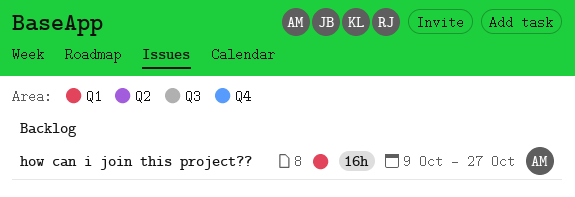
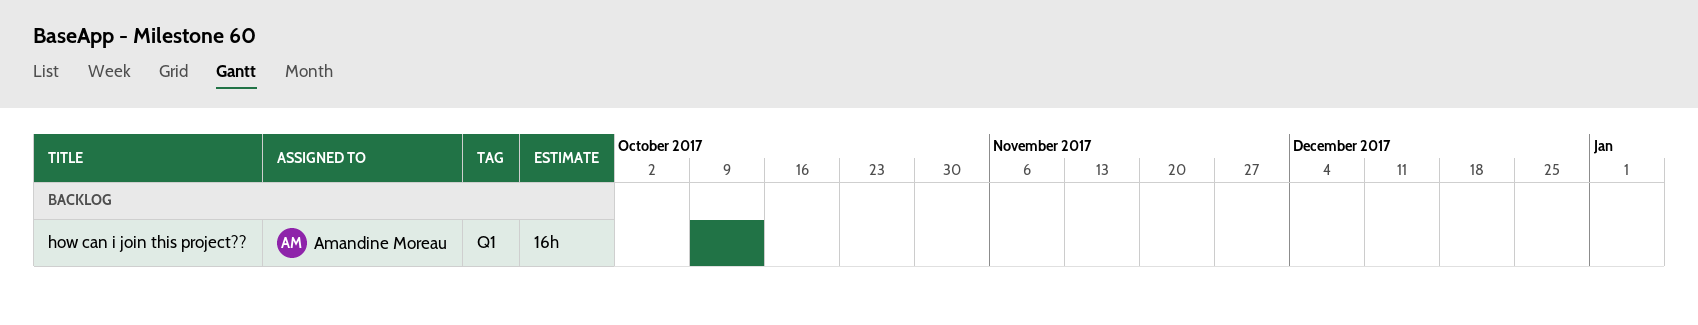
how can i join this project??, due: Oct 27 -> Oct 13

